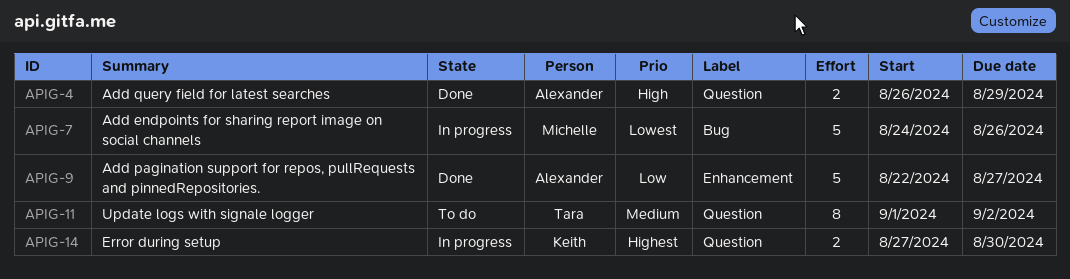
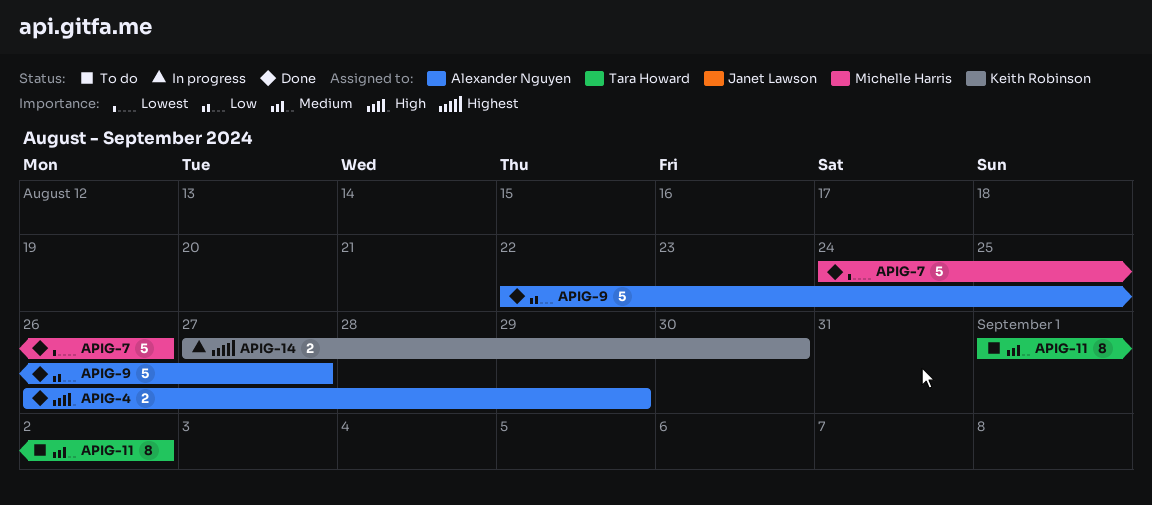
APIG-7, status: In progress -> Done

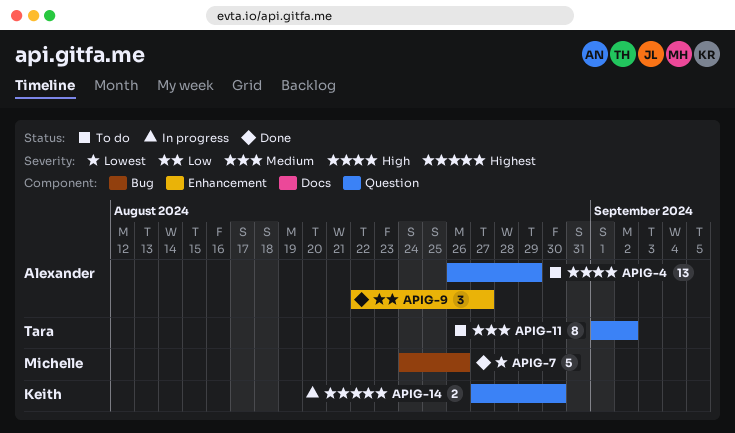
APIG-4, status: Done -> To do
APIG-4, estimate: 2 -> 13
APIG-9, estimate: 5 -> 3

